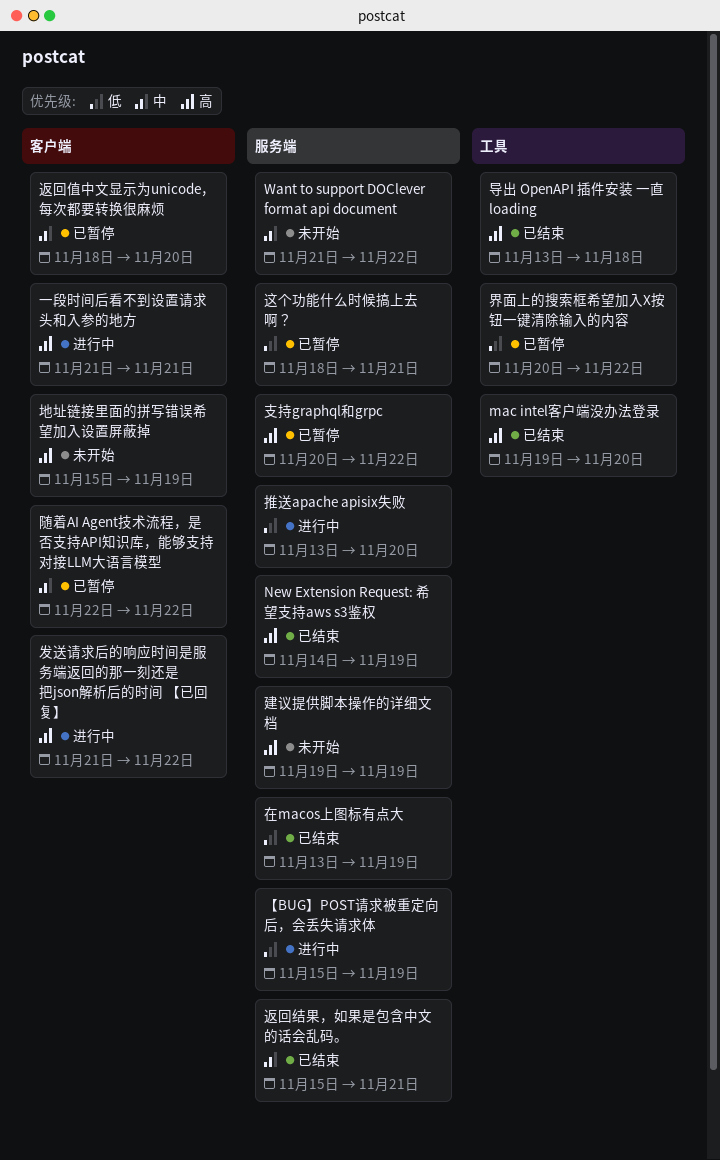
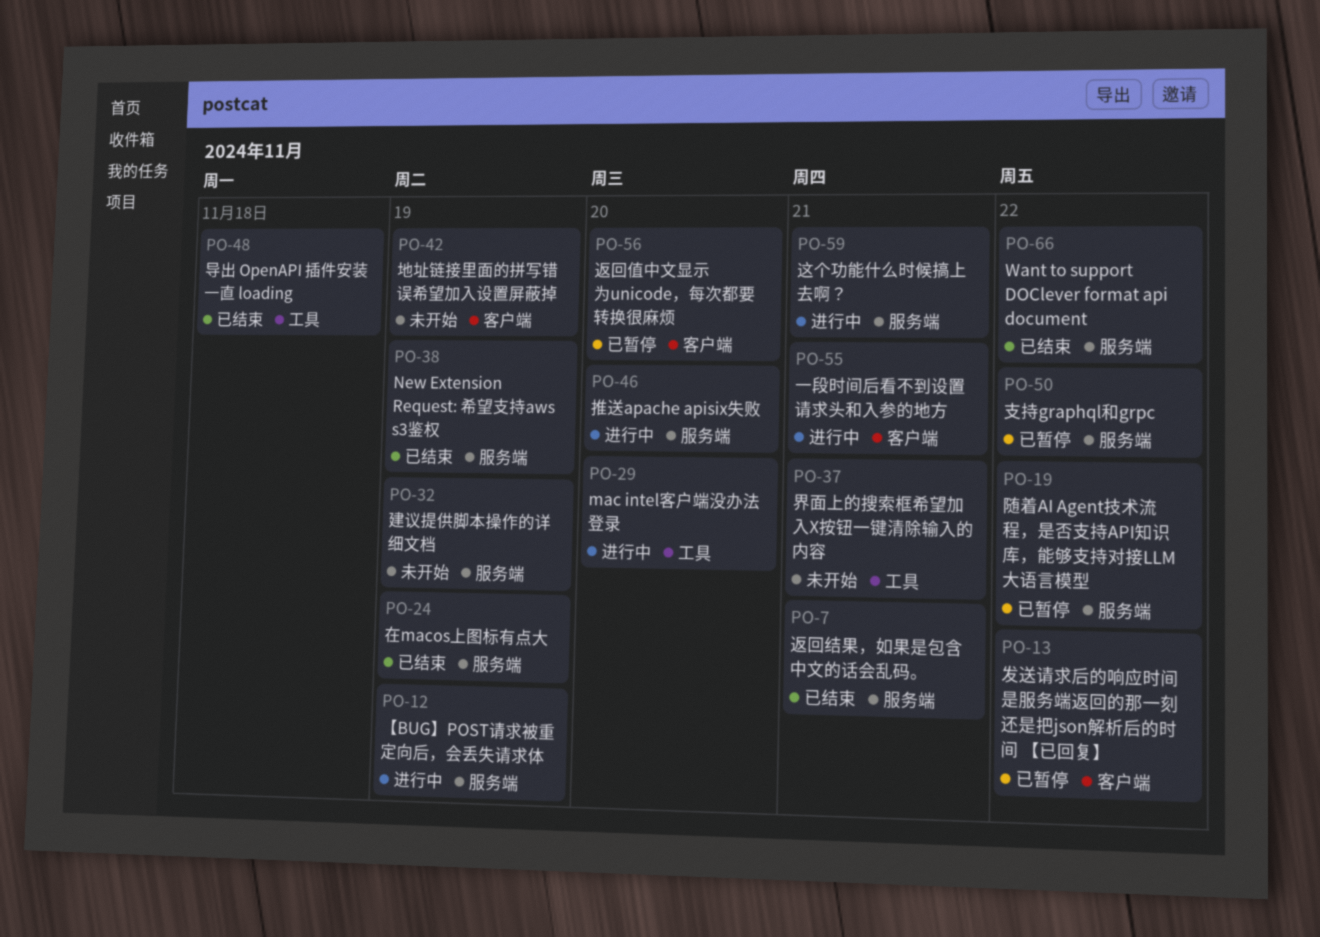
mac intel客户端没办法登录, status: 已结束 -> 进行中
Want to support DOClever format api document, status: 未开始 -> 已结束
发送请求后的响应时间是服务端返回的那一刻还是把json解析后的时间 【已回复】, status: 进行中 -> 已暂停
界面上的搜索框希望加入X按钮一键清除输入的内容, status: 已暂停 -> 未开始
界面上的搜索框希望加入X按钮一键清除输入的内容, due: Nov 22 -> Nov 21
这个功能什么时候搞上去啊？, status: 已暂停 -> 进行中
随着AI Agent技术流程，是否支持API知识库，能够支持对接LLM大语言模型, label: 客户端 -> 服务端

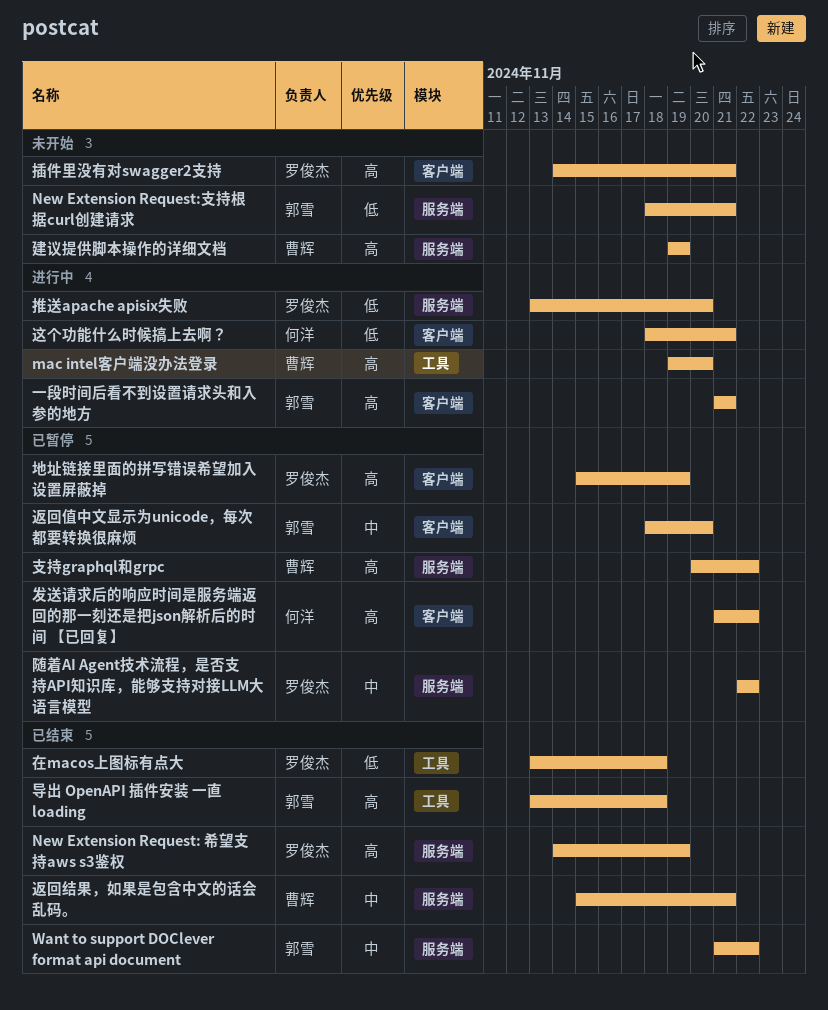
New Extension Request:支持根据curl创建请求: none -> present
【BUG】POST请求被重定向后，会丢失请求体: present -> none
在macos上图标有点大, label: 服务端 -> 工具
在macos上图标有点大, due: Nov 19 -> Nov 18
地址链接里面的拼写错误希望加入设置屏蔽掉, status: 未开始 -> 已暂停
插件里没有对swagger2支持: none -> present
界面上的搜索框希望加入X按钮一键清除输入的内容: present -> none
这个功能什么时候搞上去啊？, label: 服务端 -> 客户端

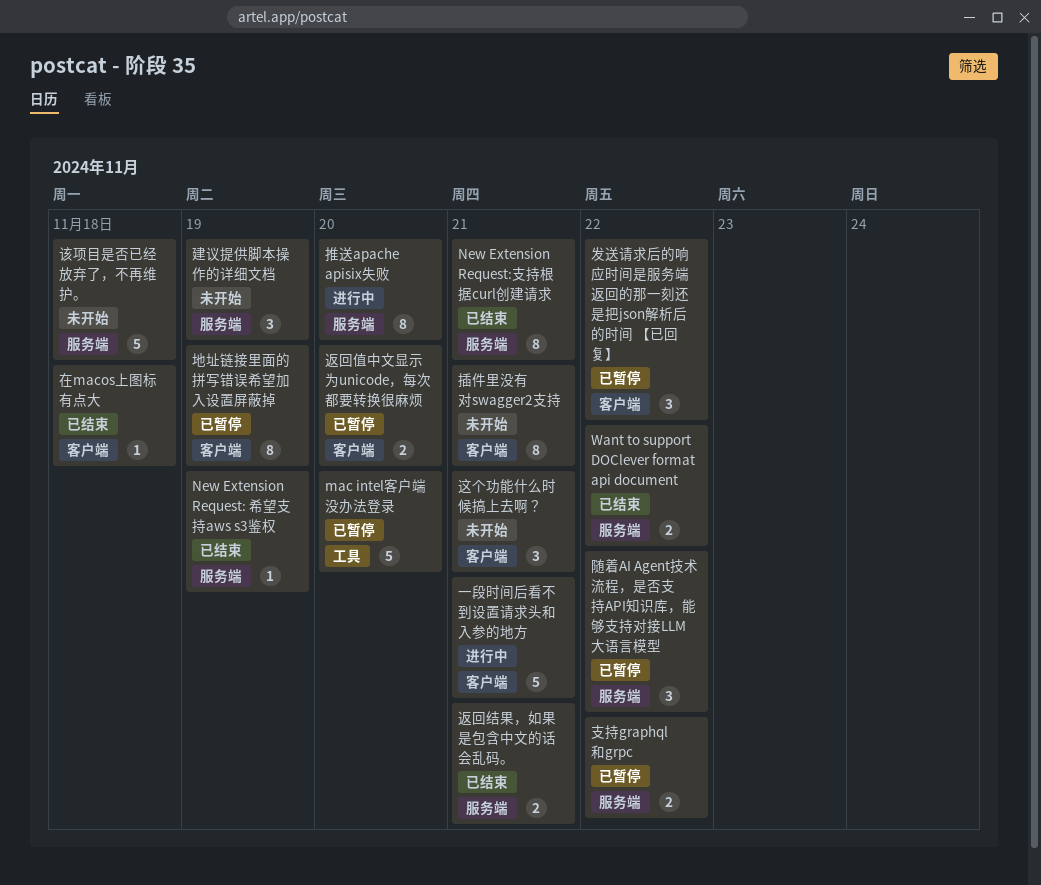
mac intel客户端没办法登录, status: 进行中 -> 已暂停
New Extension Request:支持根据curl创建请求, status: 未开始 -> 已结束
在macos上图标有点大, label: 工具 -> 客户端
导出 OpenAPI 插件安装 一直 loading: present -> none
该项目是否已经放弃了，不再维护。: none -> present
这个功能什么时候搞上去啊？, status: 进行中 -> 未开始

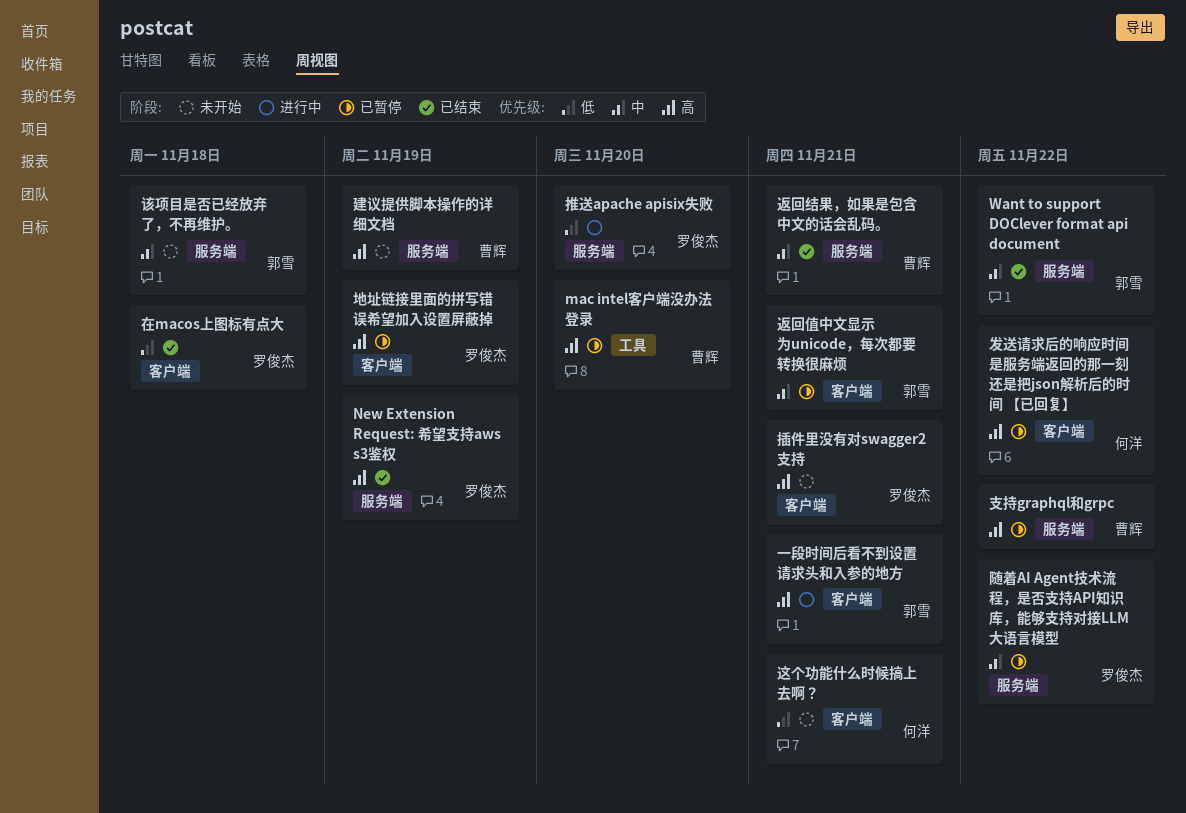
New Extension Request:支持根据curl创建请求: present -> none
返回值中文显示为unicode，每次都要转换很麻烦, due: Nov 20 -> Nov 21

